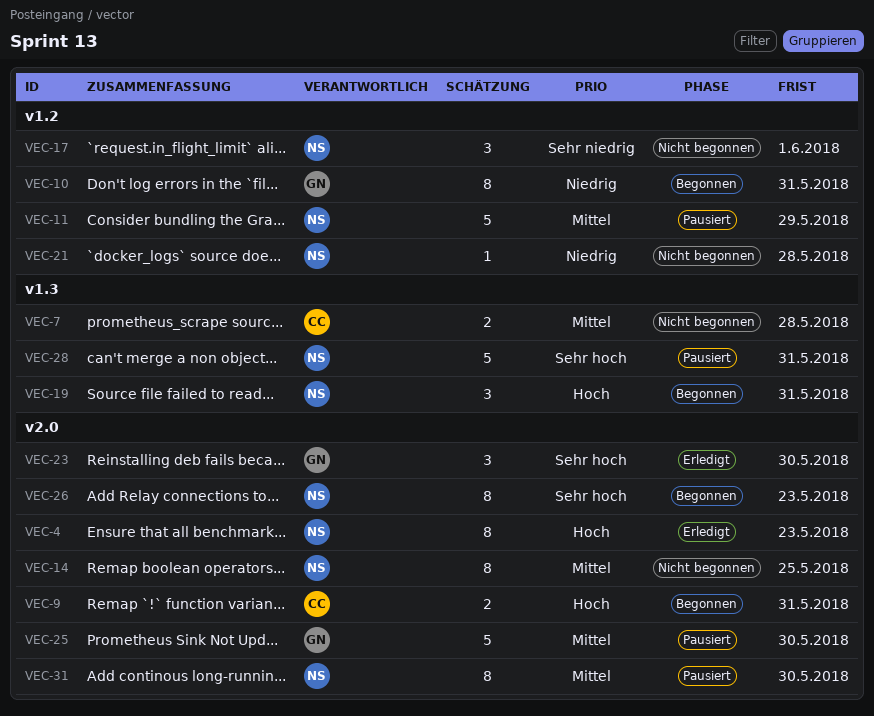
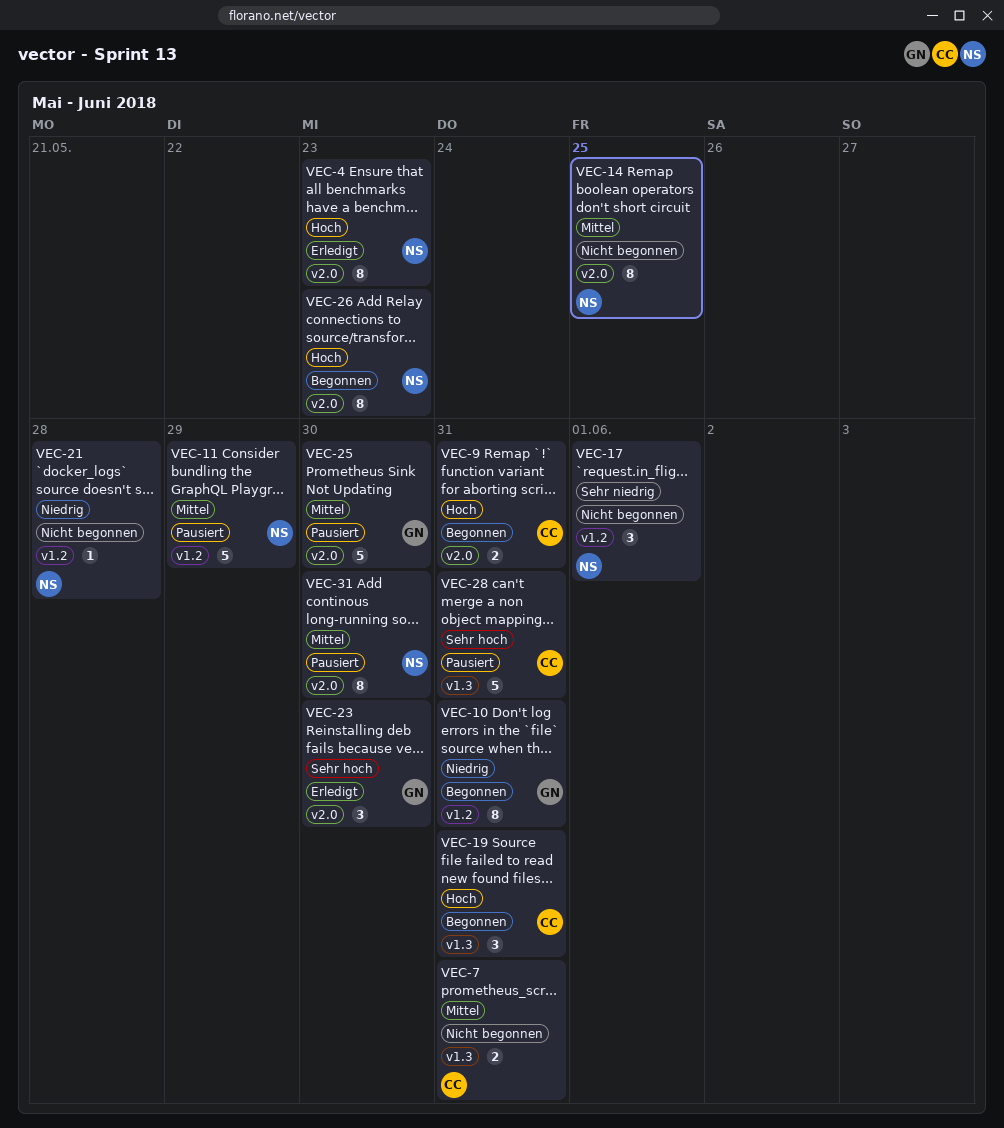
VEC-7, due: May 28 -> May 31
VEC-19, owner: NS -> CC
VEC-26, priority: Sehr hoch -> Hoch
VEC-28, owner: NS -> CC

